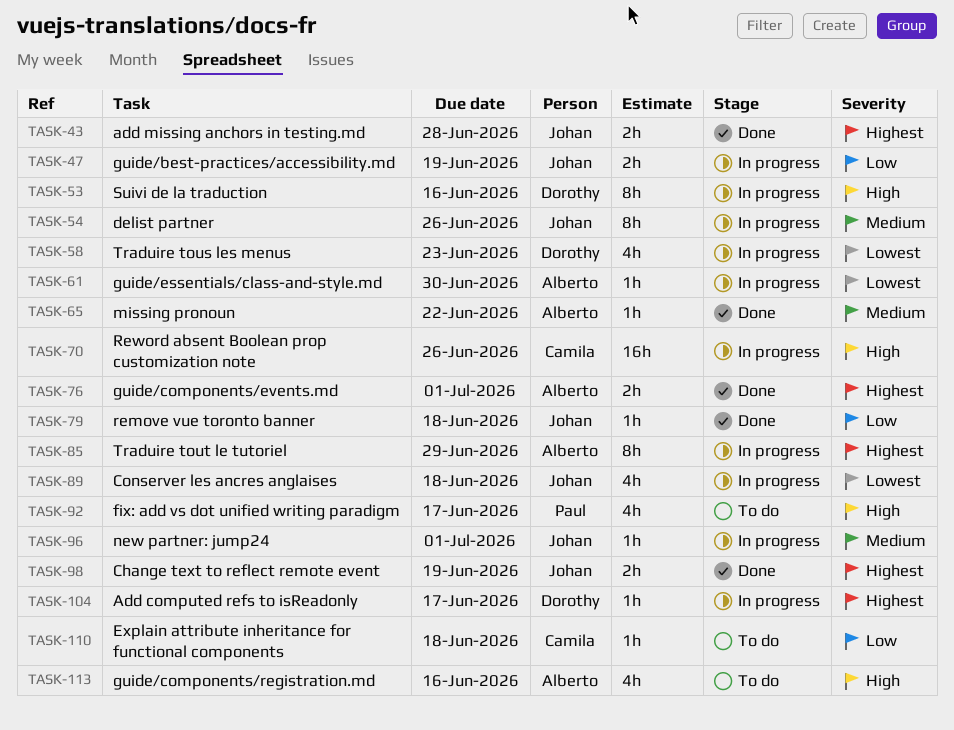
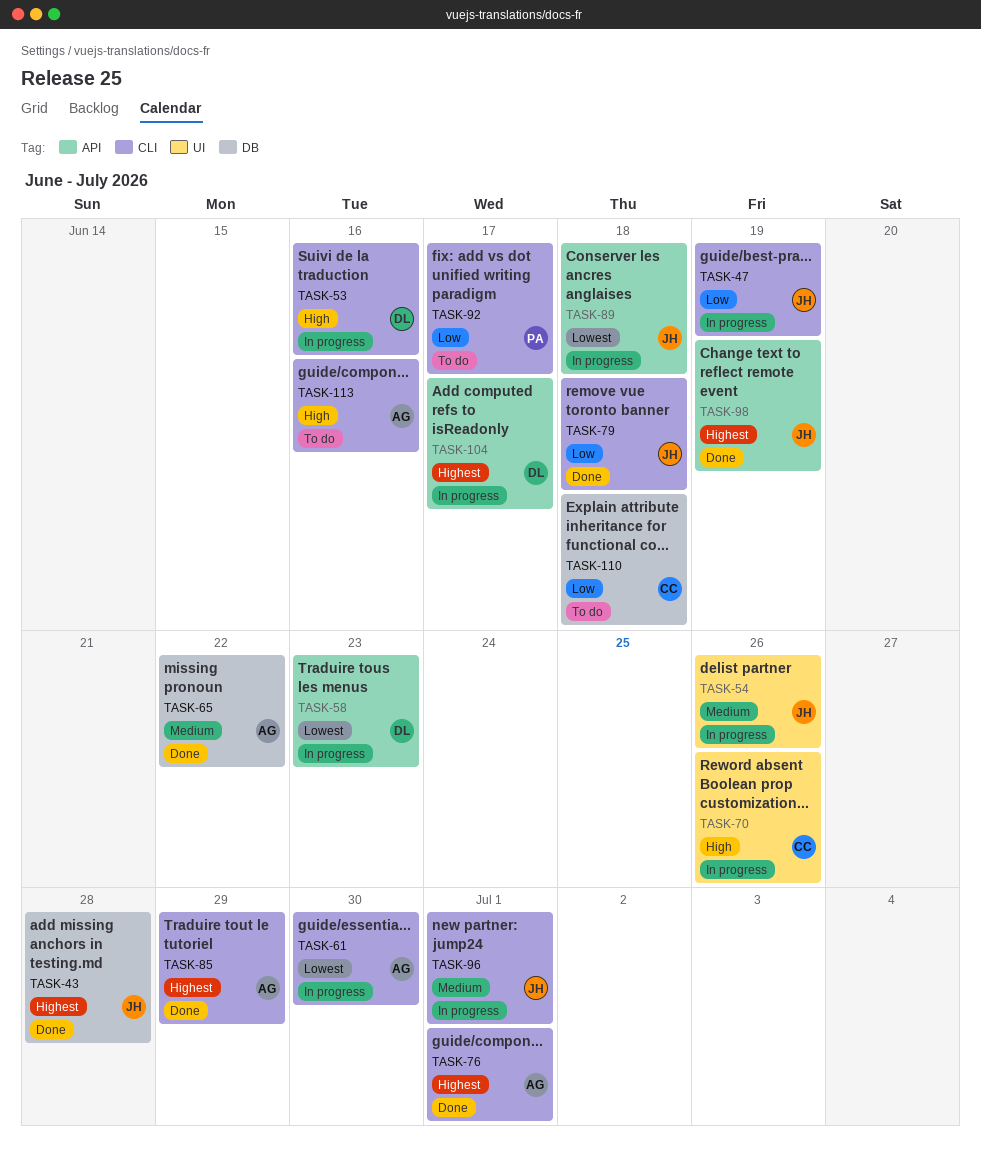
TASK-85, status: In progress -> Done
TASK-92, priority: High -> Low

